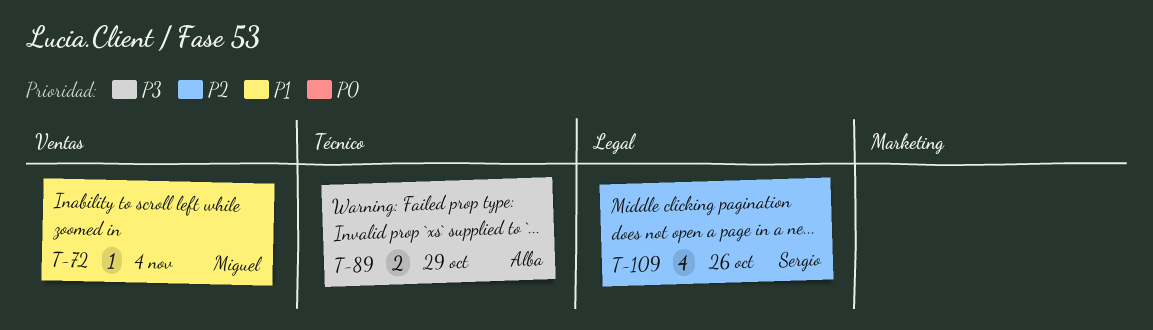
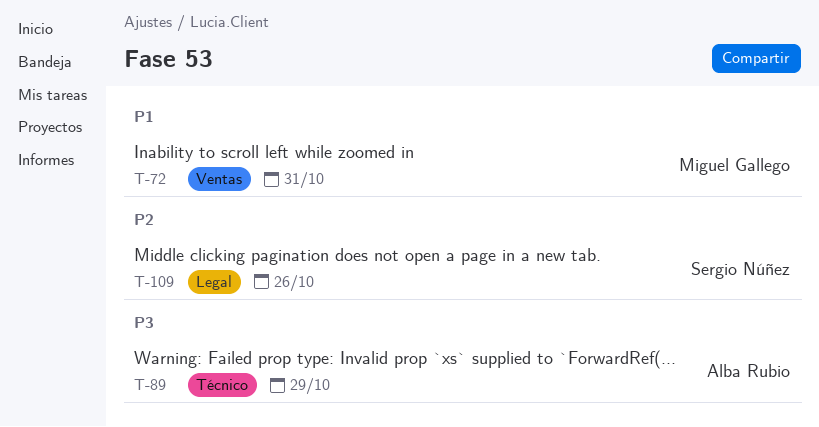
T-72, due: Nov 4 -> Oct 31

